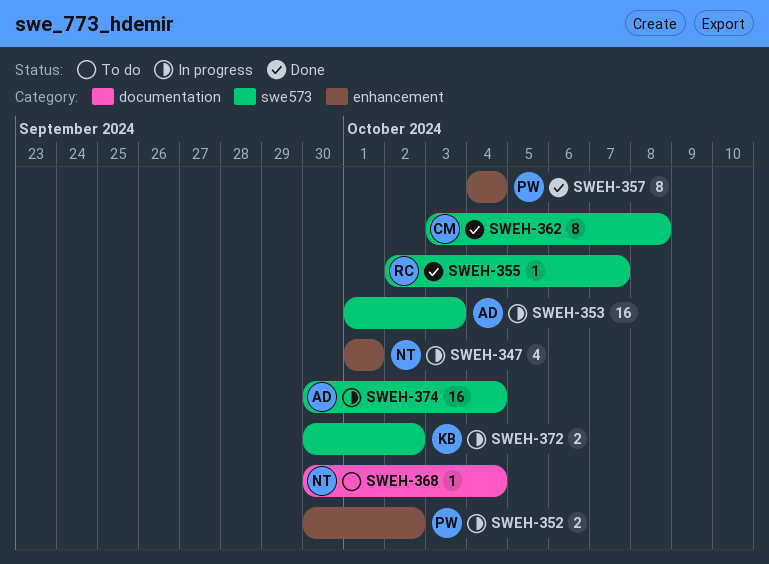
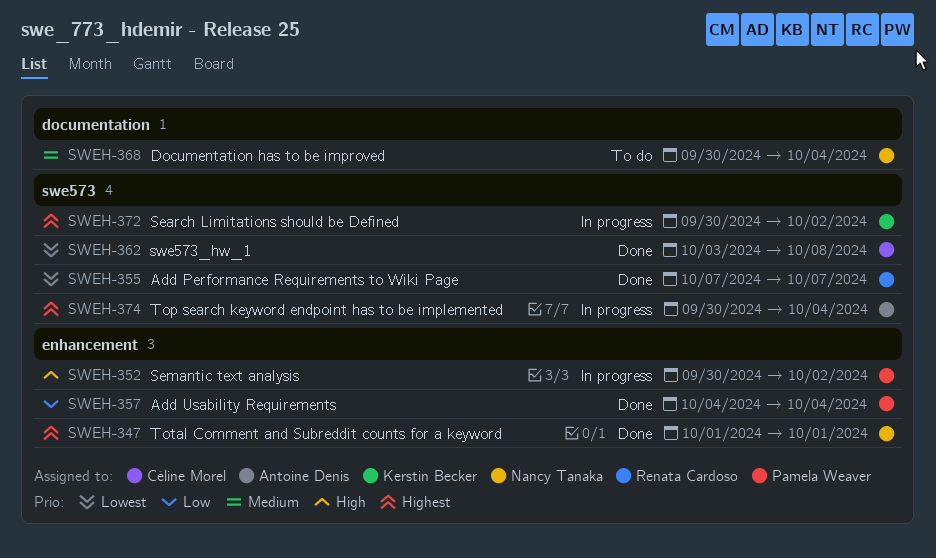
SWEH-347, status: In progress -> Done
SWEH-353: present -> none
SWEH-355, start: Oct 2 -> Oct 7

